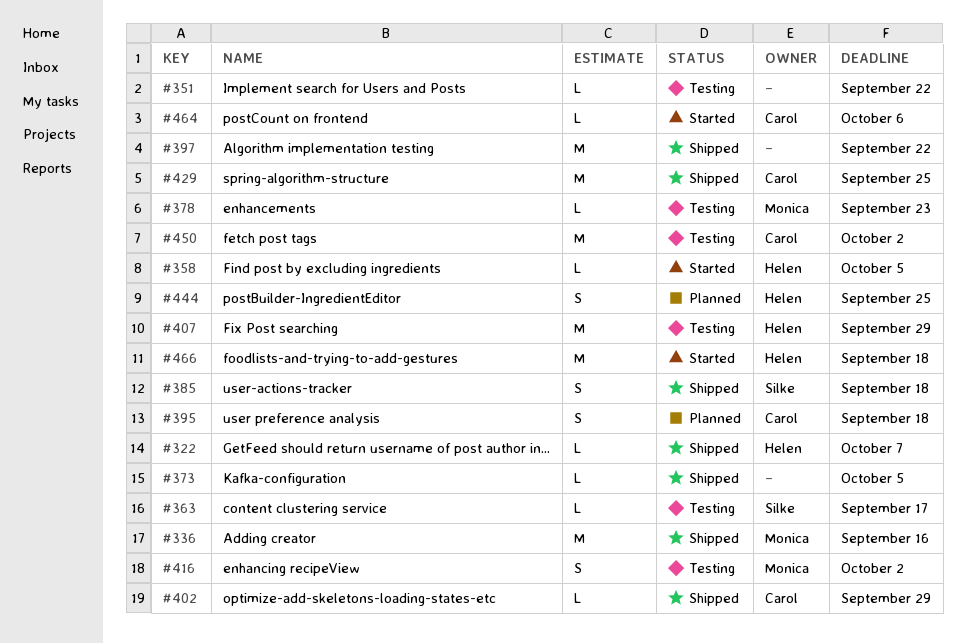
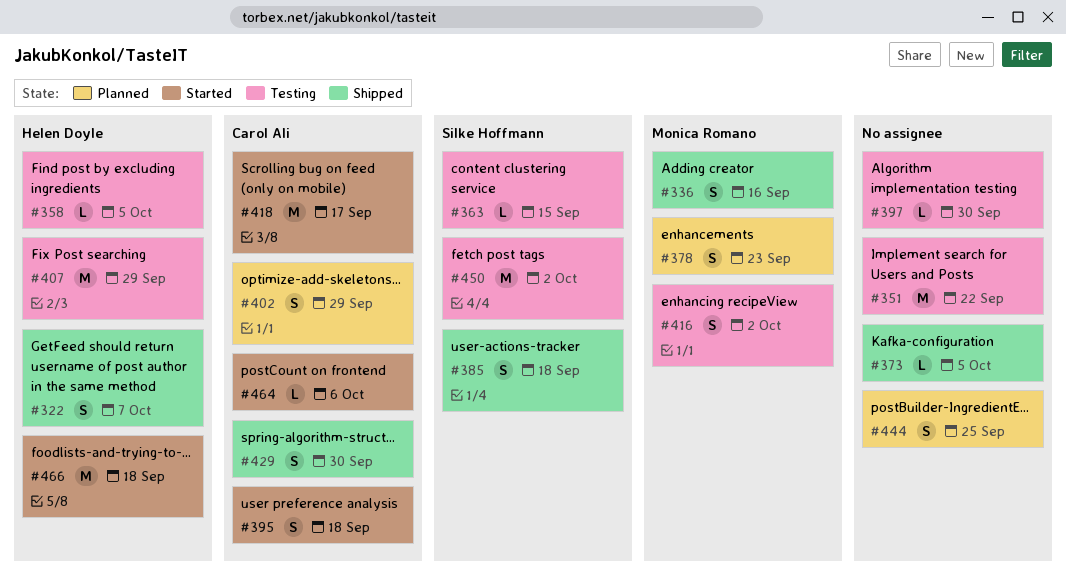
#322, estimate: L -> S
#336, estimate: M -> S
#351, estimate: L -> M
#358, status: Started -> Testing
#363, due: Sep 17 -> Sep 15
#378, status: Testing -> Planned
#378, estimate: L -> S
#395, status: Planned -> Started
#397, status: Shipped -> Testing
#397, estimate: M -> L
#397, due: Sep 22 -> Sep 30
#402, status: Shipped -> Planned
#402, estimate: L -> S
#418: none -> present
#429, estimate: M -> S
#429, due: Sep 25 -> Sep 30
#444, owner: Helen Doyle -> none
#450, owner: Carol Ali -> Silke Hoffmann

